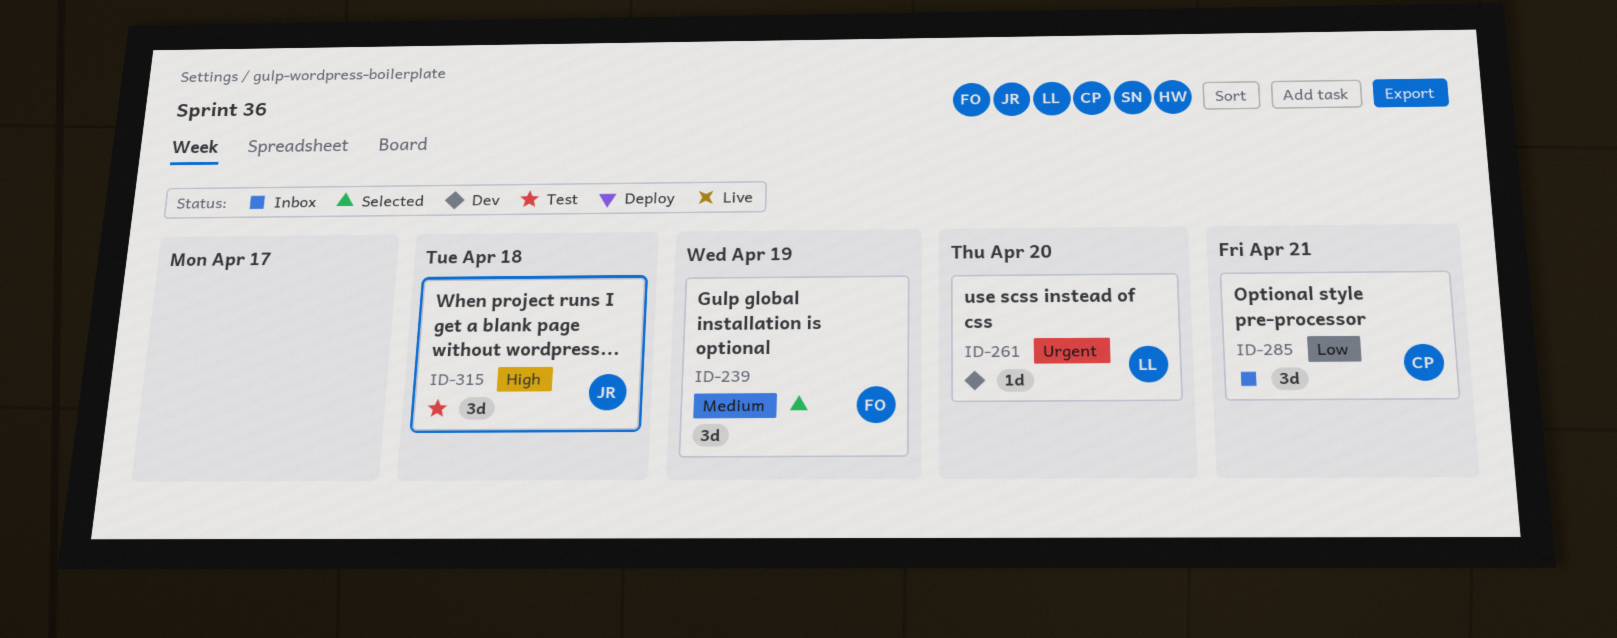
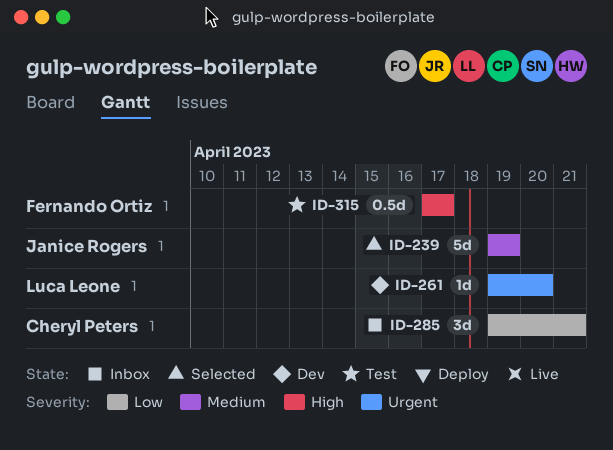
ID-239, owner: Fernando Ortiz -> Janice Rogers
ID-239, estimate: 3d -> 5d
ID-315, owner: Janice Rogers -> Fernando Ortiz
ID-315, estimate: 3d -> 0.5d
ID-315, due: Apr 18 -> Apr 17

